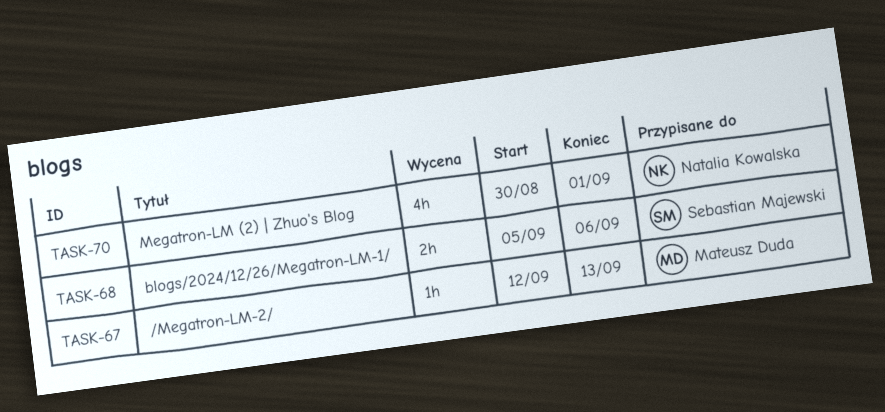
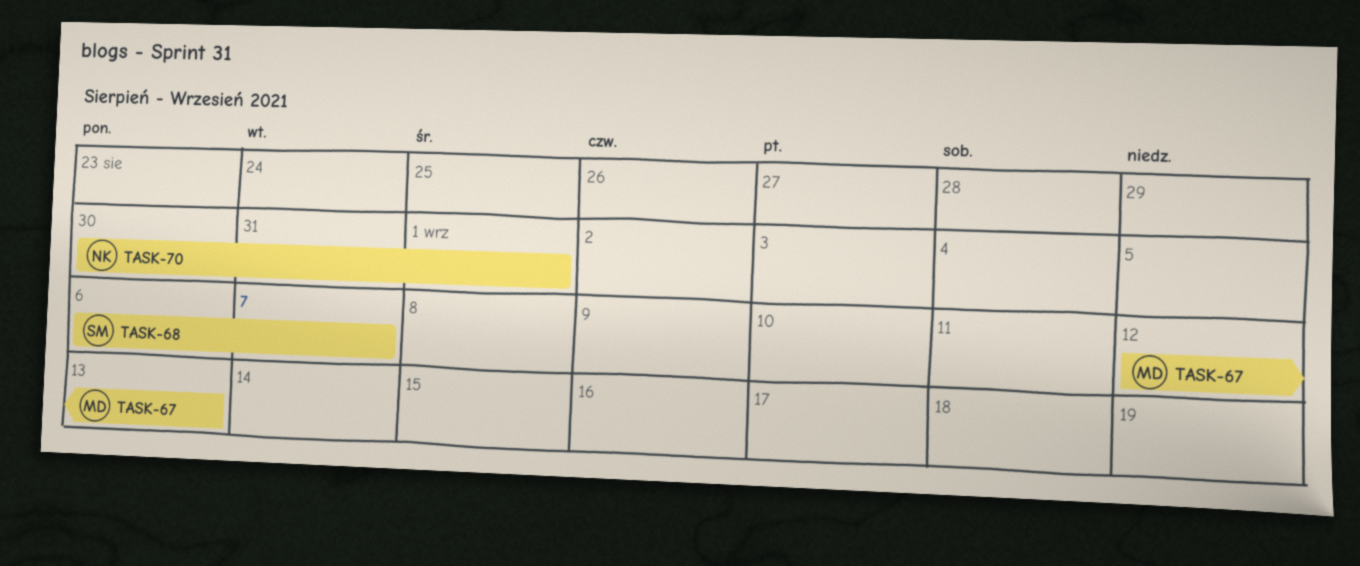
TASK-68, start: Sep 5 -> Sep 6
TASK-68, due: Sep 6 -> Sep 7

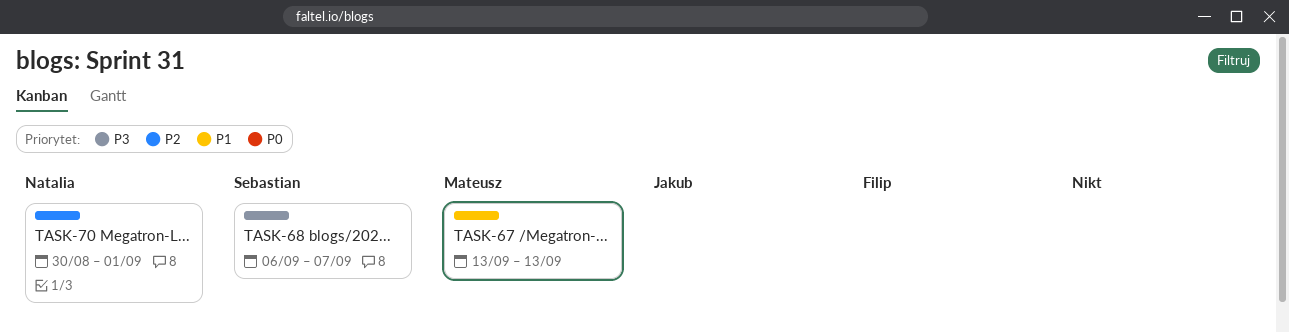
TASK-67, start: Sep 12 -> Sep 13

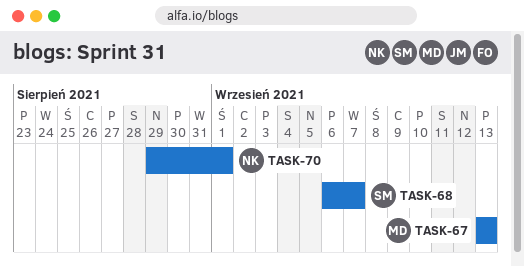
TASK-70, start: Aug 30 -> Aug 29

